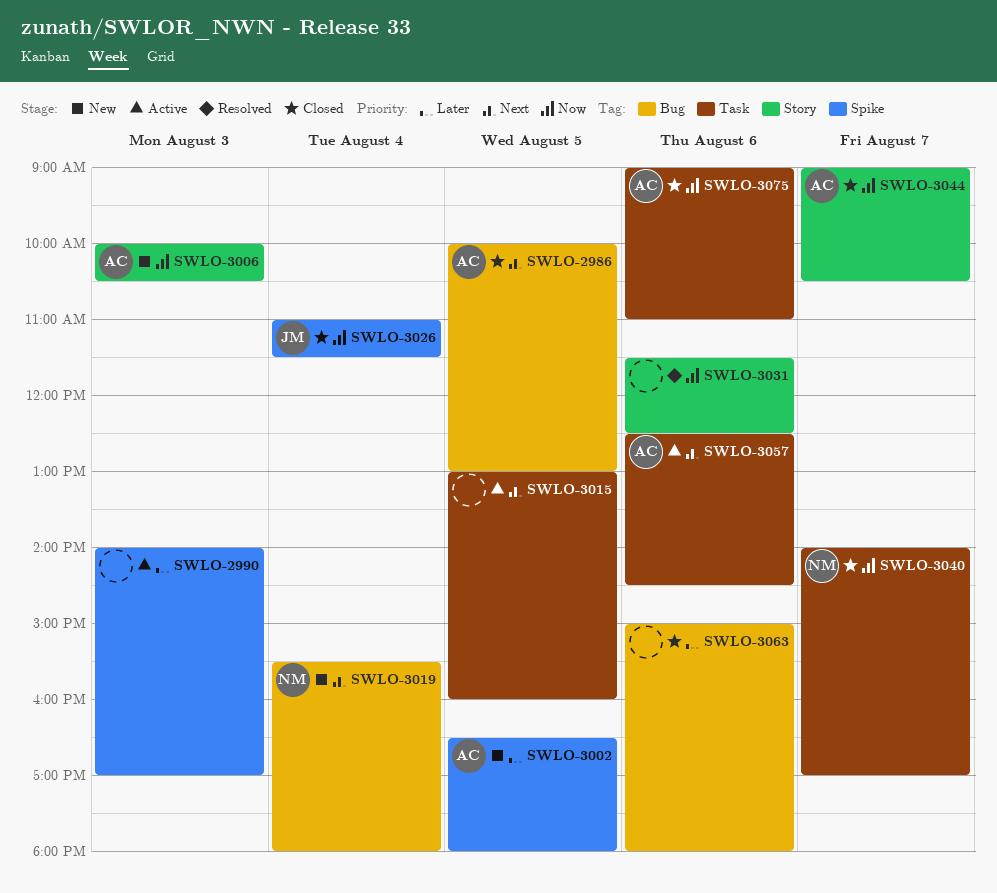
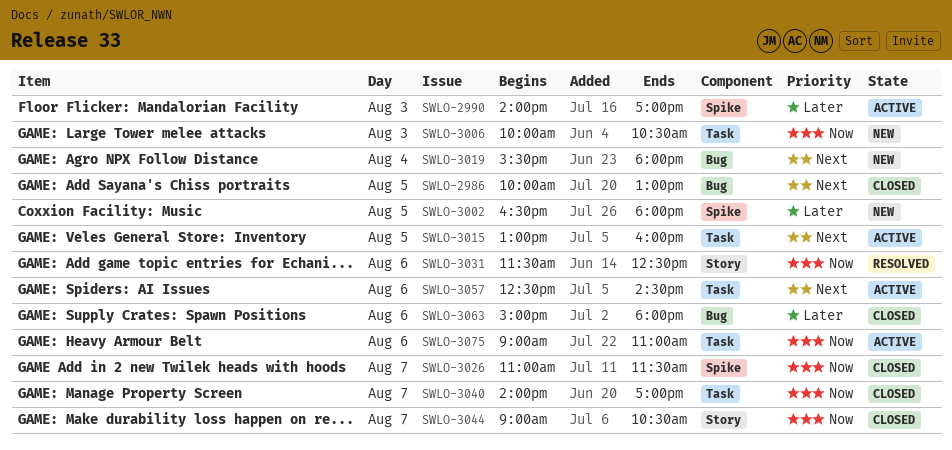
SWLO-3006, label: Story -> Task
SWLO-3026, day: Aug 4 -> Aug 7
SWLO-3075, status: Closed -> Active

